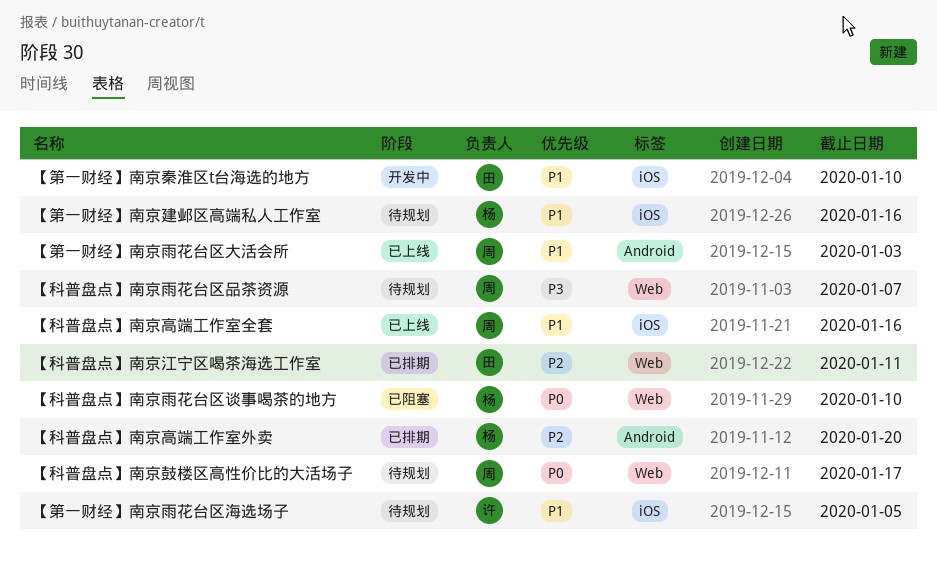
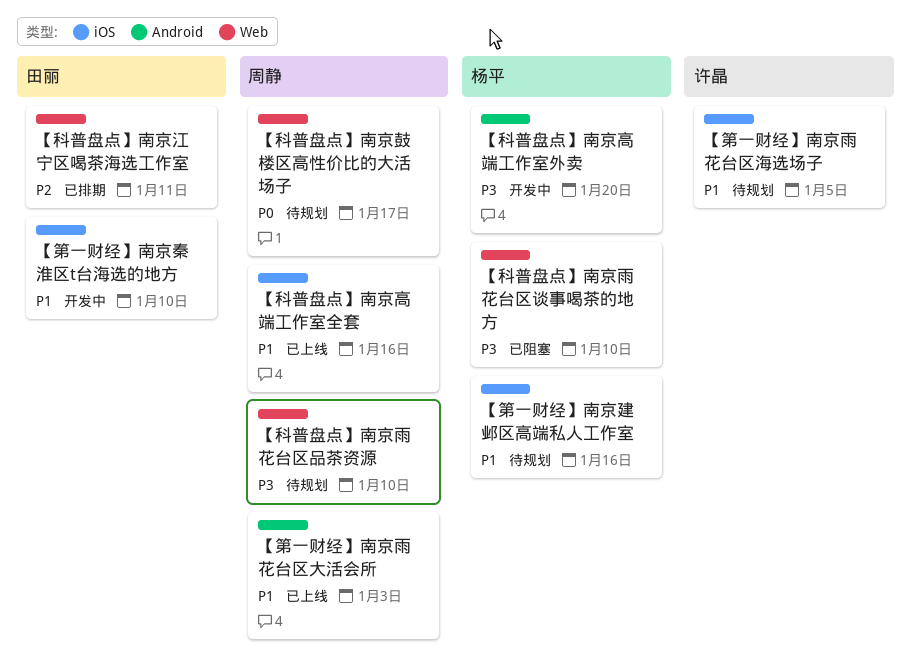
【科普盘点】南京雨花台区品茶资源, due: Jan 7 -> Jan 10
【科普盘点】南京雨花台区谈事喝茶的地方, priority: P0 -> P3
【科普盘点】南京高端工作室外卖, status: 已排期 -> 开发中
【科普盘点】南京高端工作室外卖, priority: P2 -> P3

